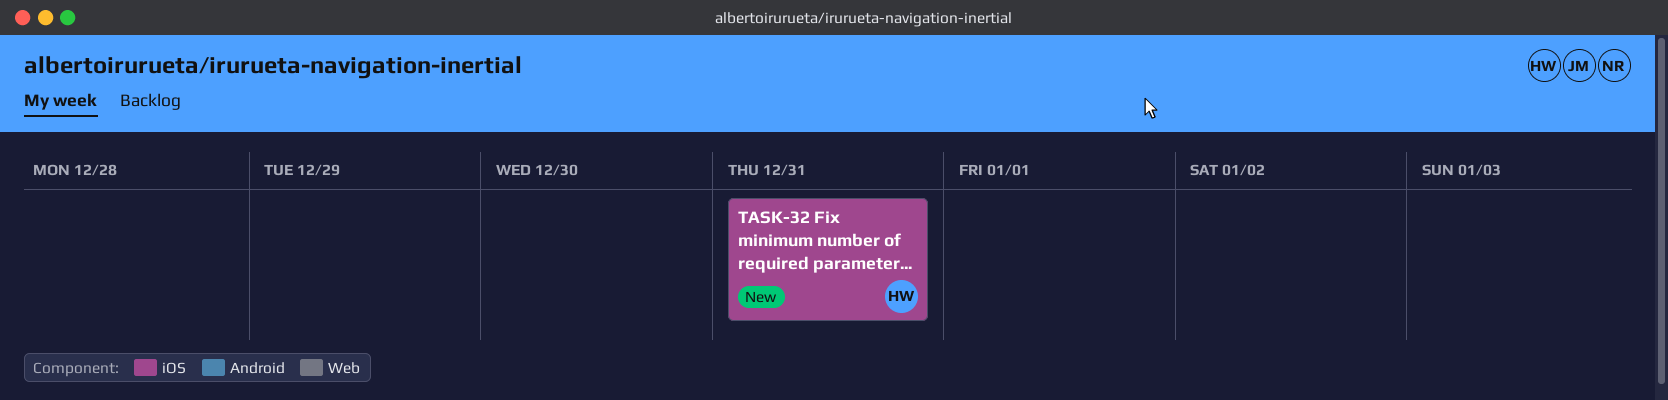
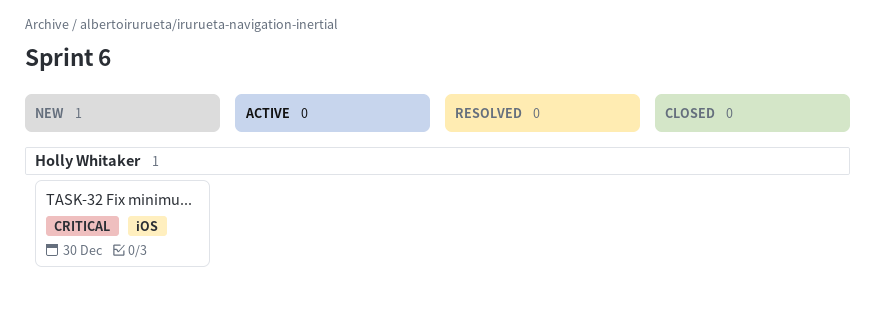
TASK-32, due: Dec 31 -> Dec 30

